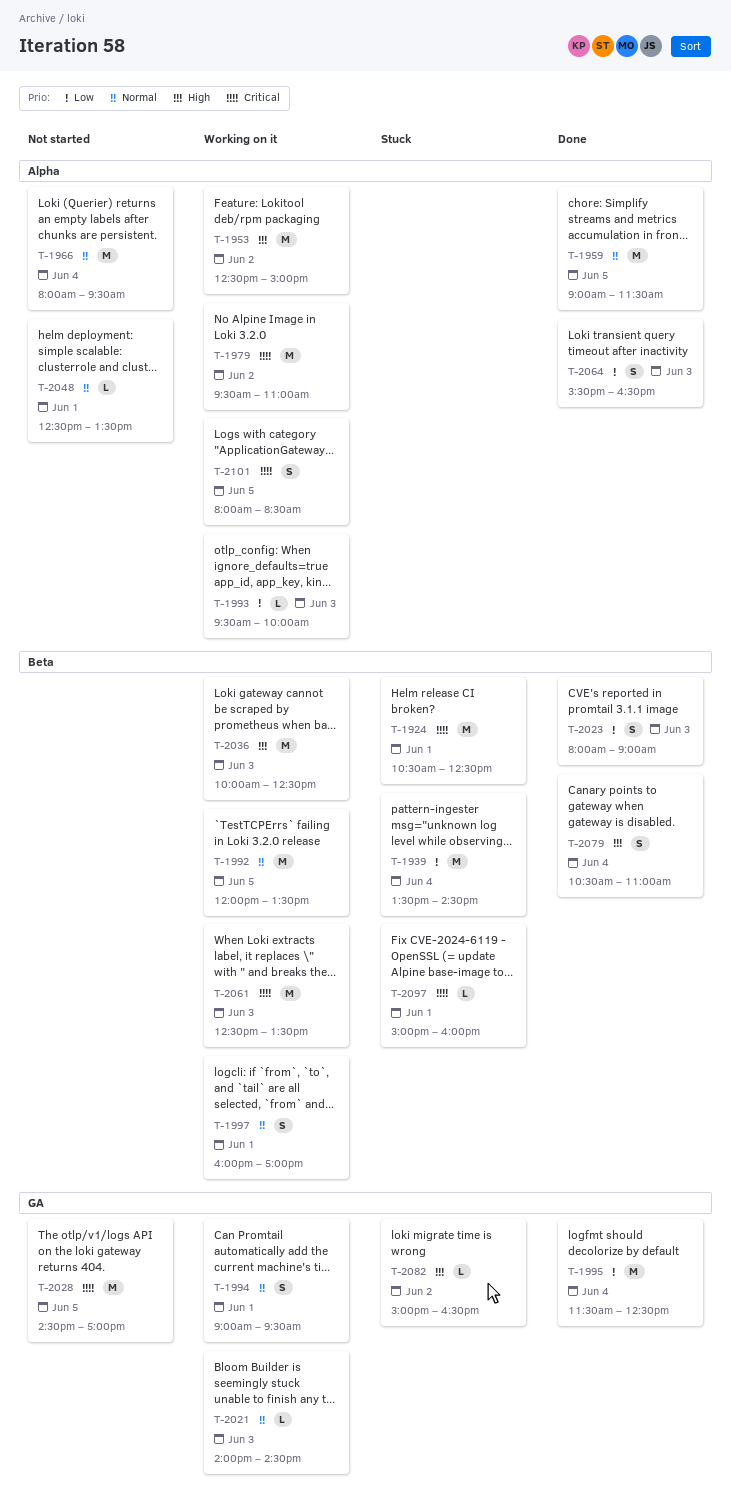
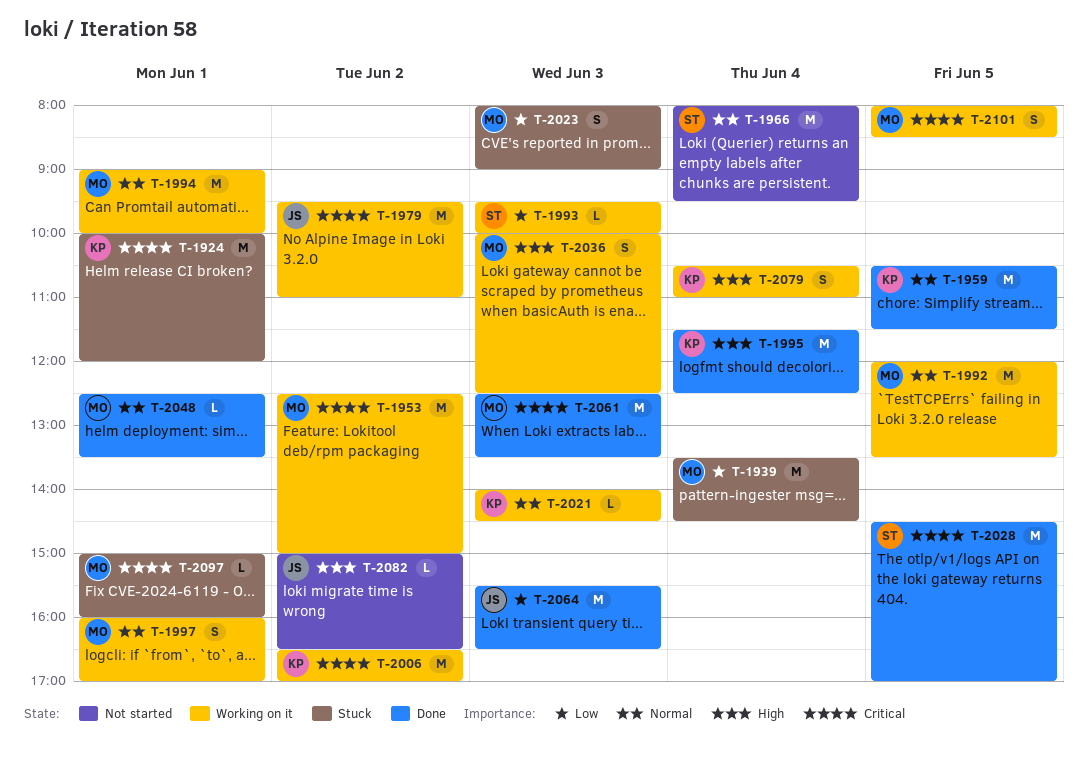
T-1924, begins: 10:30 -> 10:00
T-1924, ends: 12:30 -> 12:00
T-1953, priority: High -> Critical
T-1959, begins: 09:00 -> 10:30
T-1994, estimate: S -> M
T-1994, ends: 09:30 -> 10:00
T-1995, priority: Low -> High
T-2006: none -> present
T-2023, status: Done -> Stuck
T-2028, status: Not started -> Done
T-2036, estimate: M -> S
T-2048, status: Not started -> Done
T-2061, status: Working on it -> Done
T-2064, estimate: S -> M
T-2079, status: Done -> Working on it
T-2082, status: Stuck -> Not started

